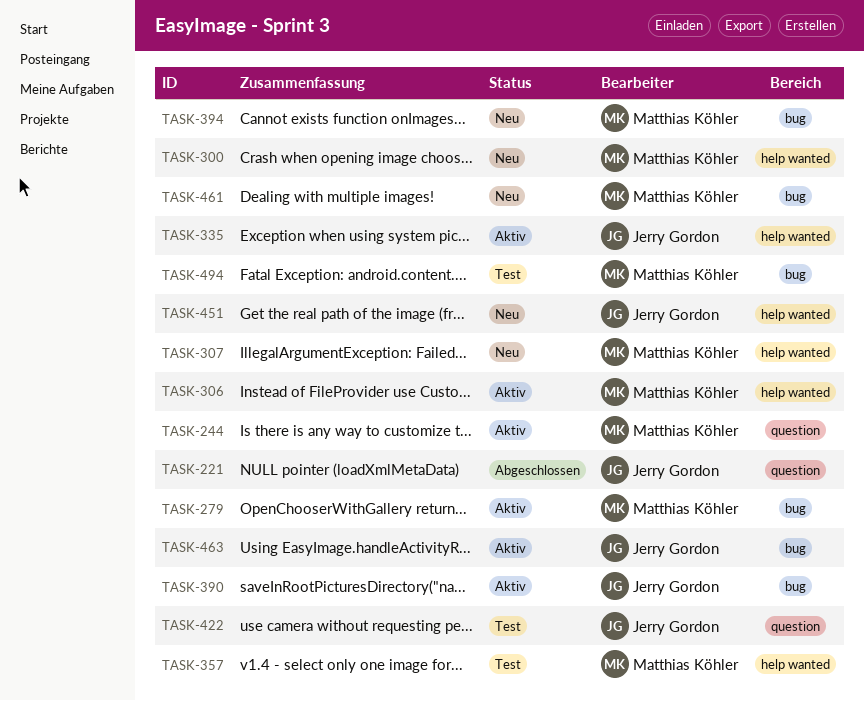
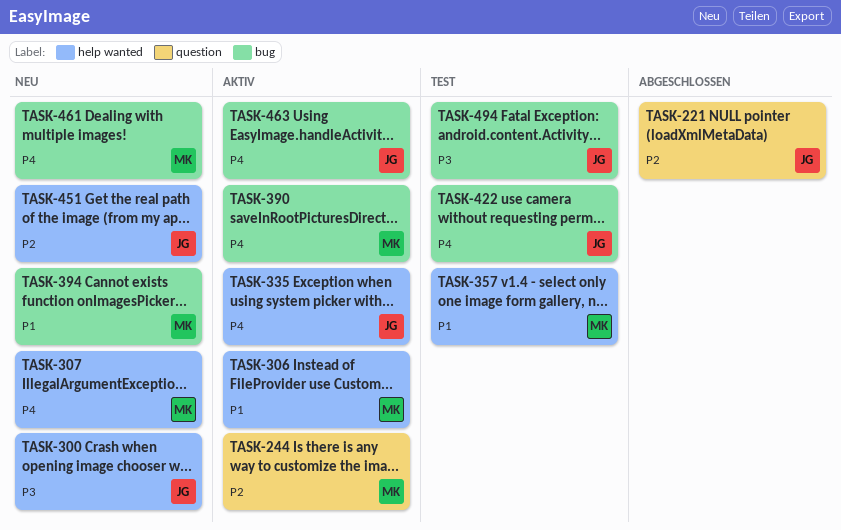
TASK-279: present -> none
TASK-300, owner: Matthias Köhler -> Jerry Gordon
TASK-390, owner: Jerry Gordon -> Matthias Köhler
TASK-422, label: question -> bug
TASK-494, owner: Matthias Köhler -> Jerry Gordon

